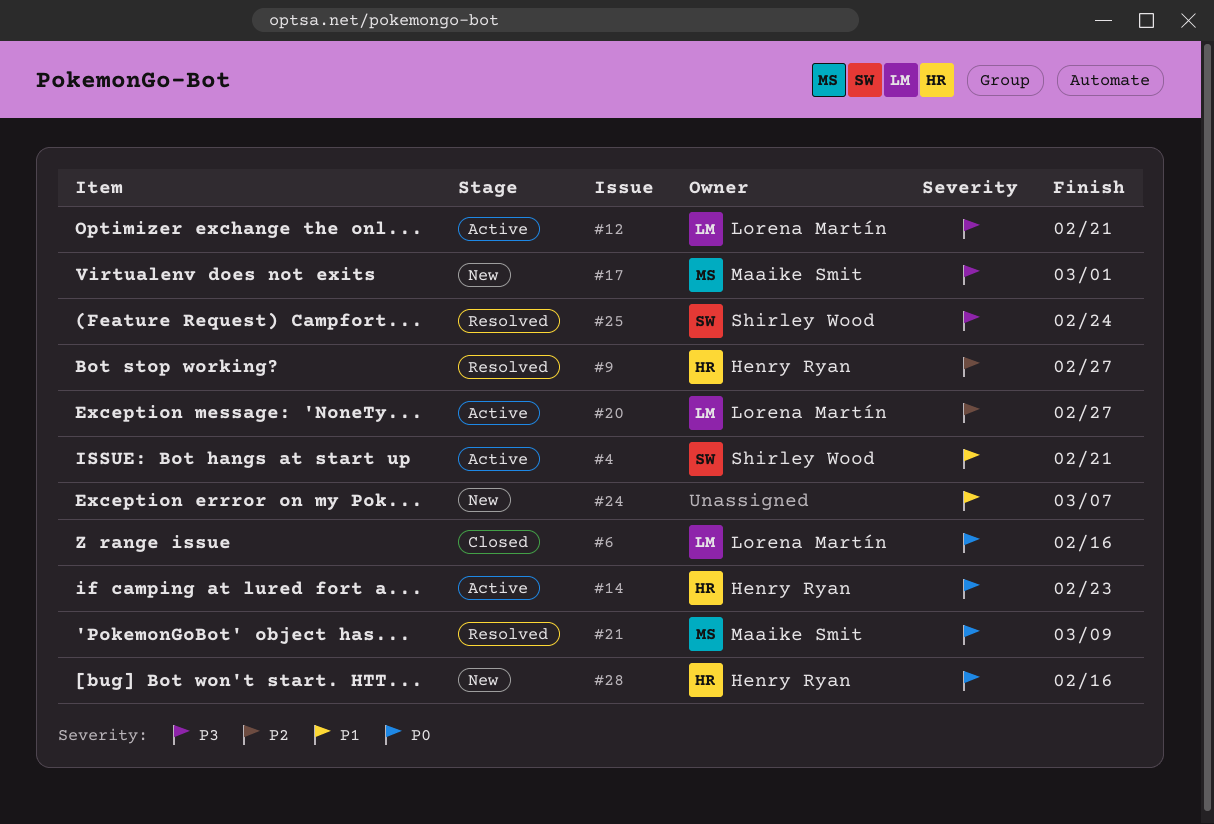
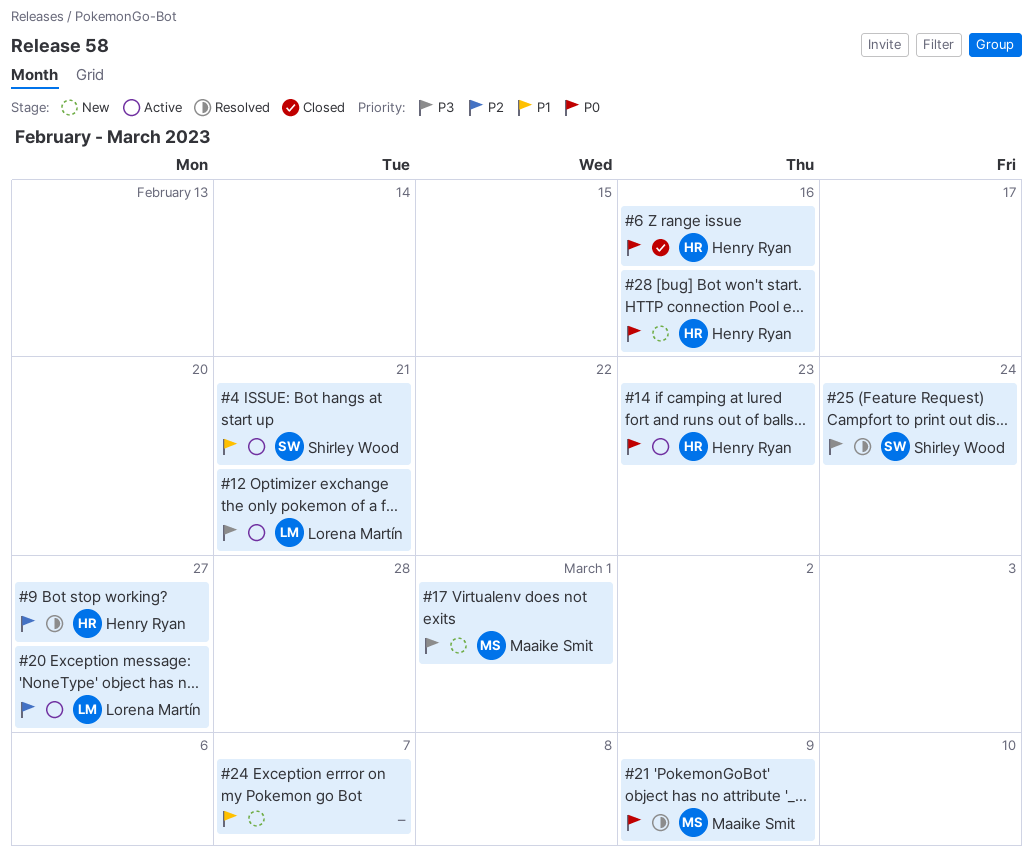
#6, owner: Lorena Martín -> Henry Ryan

